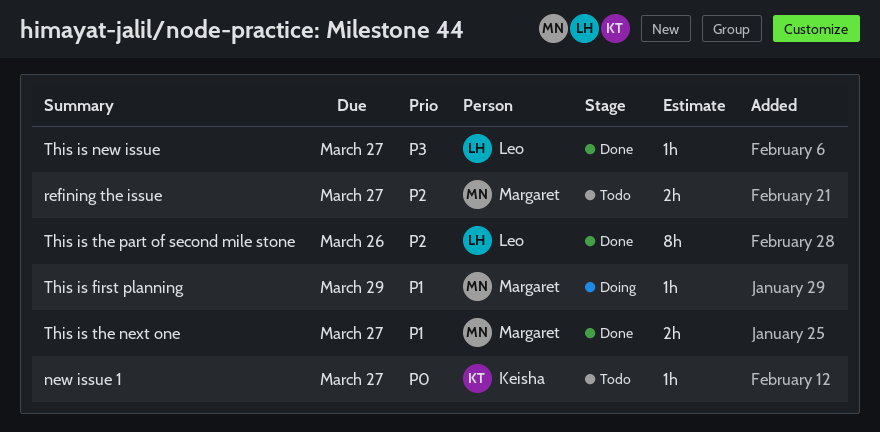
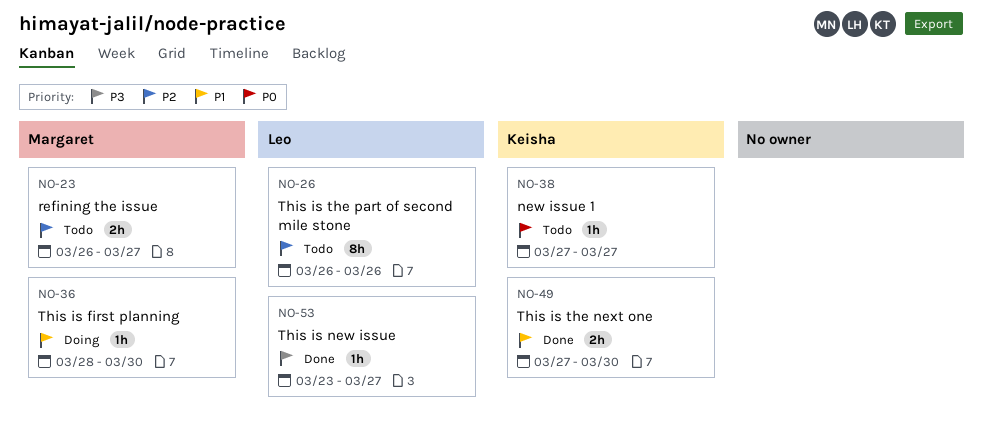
This is first planning, due: Mar 29 -> Mar 30
This is the next one, owner: Margaret -> Keisha
This is the next one, due: Mar 27 -> Mar 30
This is the part of second mile stone, status: Done -> Todo

